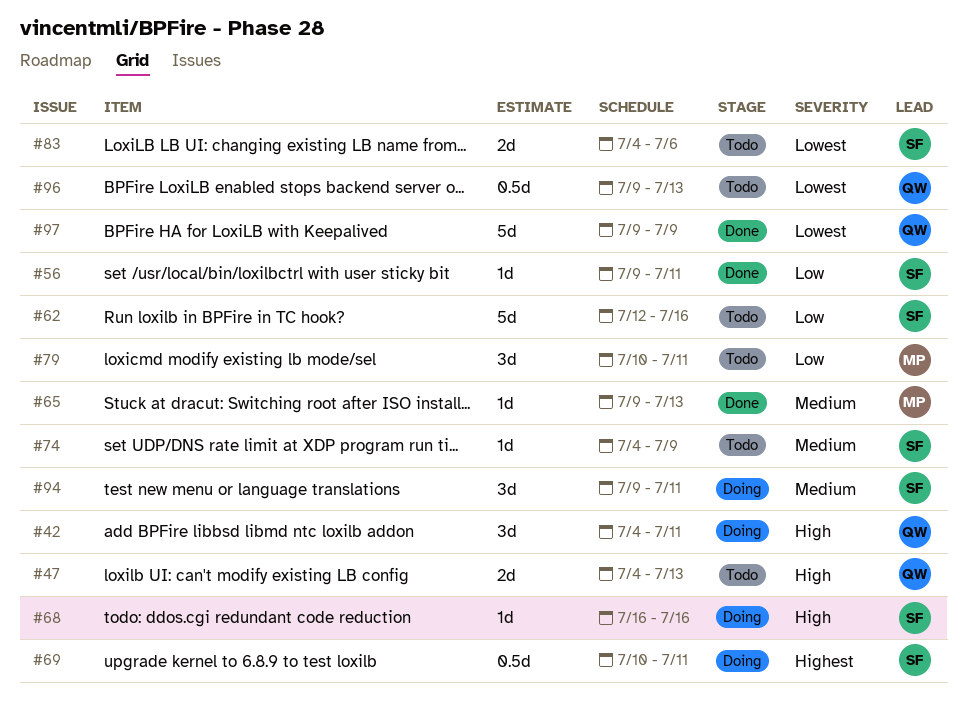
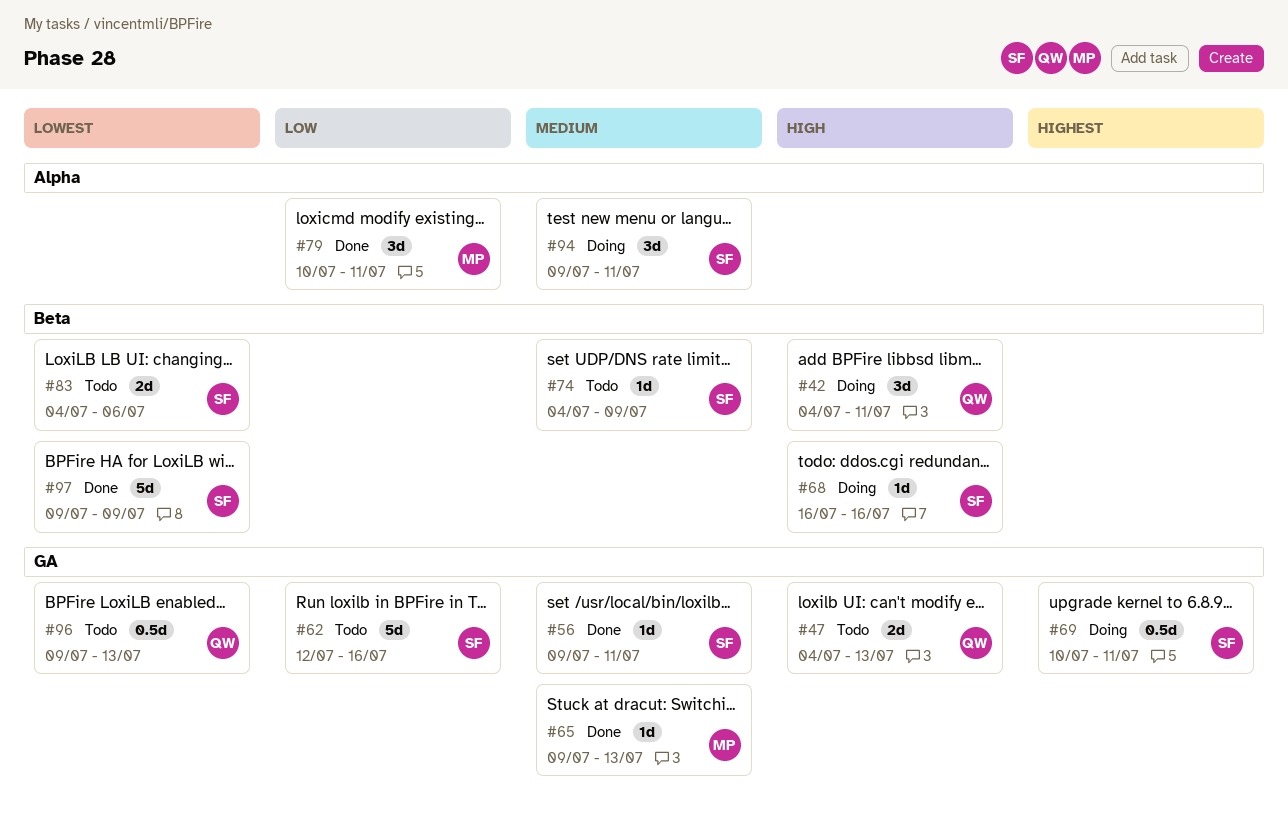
#56, priority: Low -> Medium
#79, status: Todo -> Done
#97, owner: QW -> SF

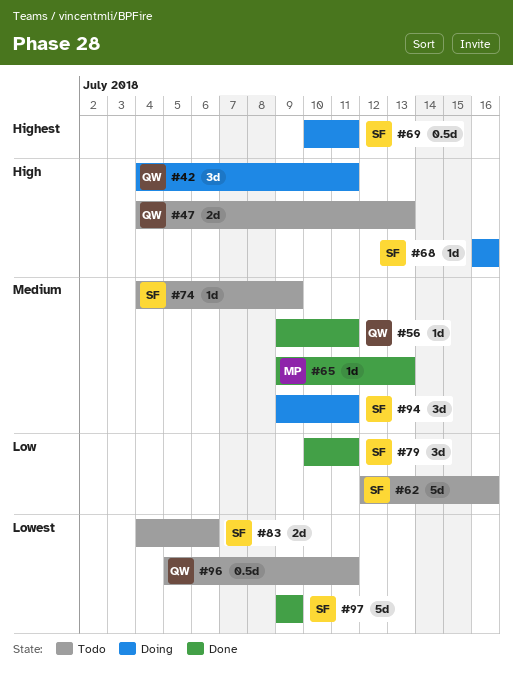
#56, owner: SF -> QW
#79, owner: MP -> SF
#96, start: Jul 9 -> Jul 5
#96, due: Jul 13 -> Jul 11

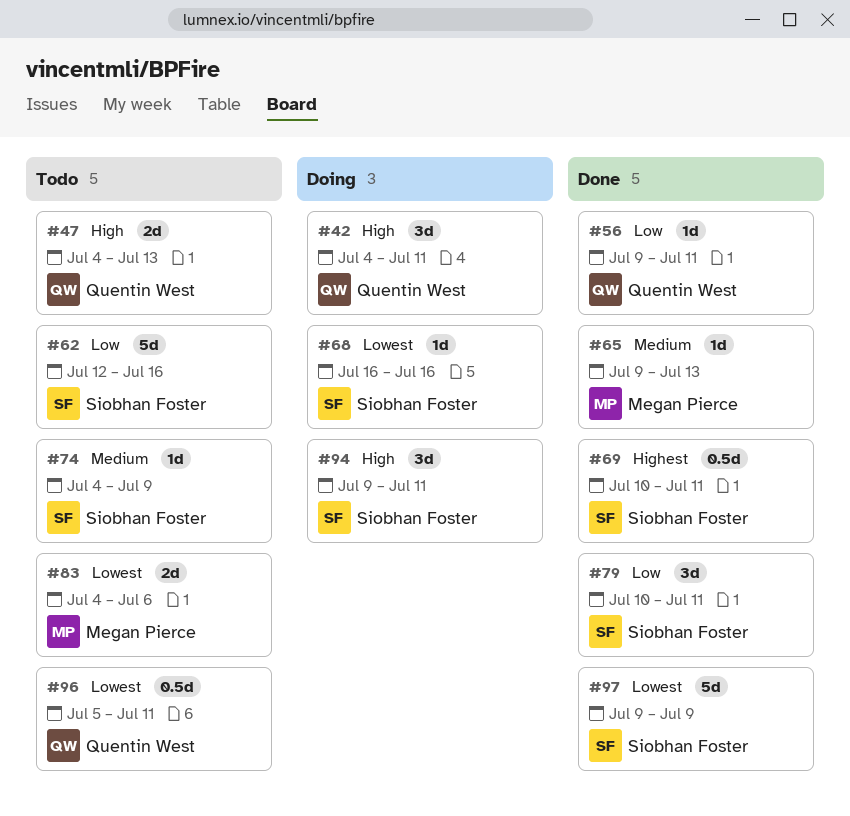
#56, priority: Medium -> Low
#68, priority: High -> Lowest
#69, status: Doing -> Done
#83, owner: Siobhan Foster -> Megan Pierce
#94, priority: Medium -> High

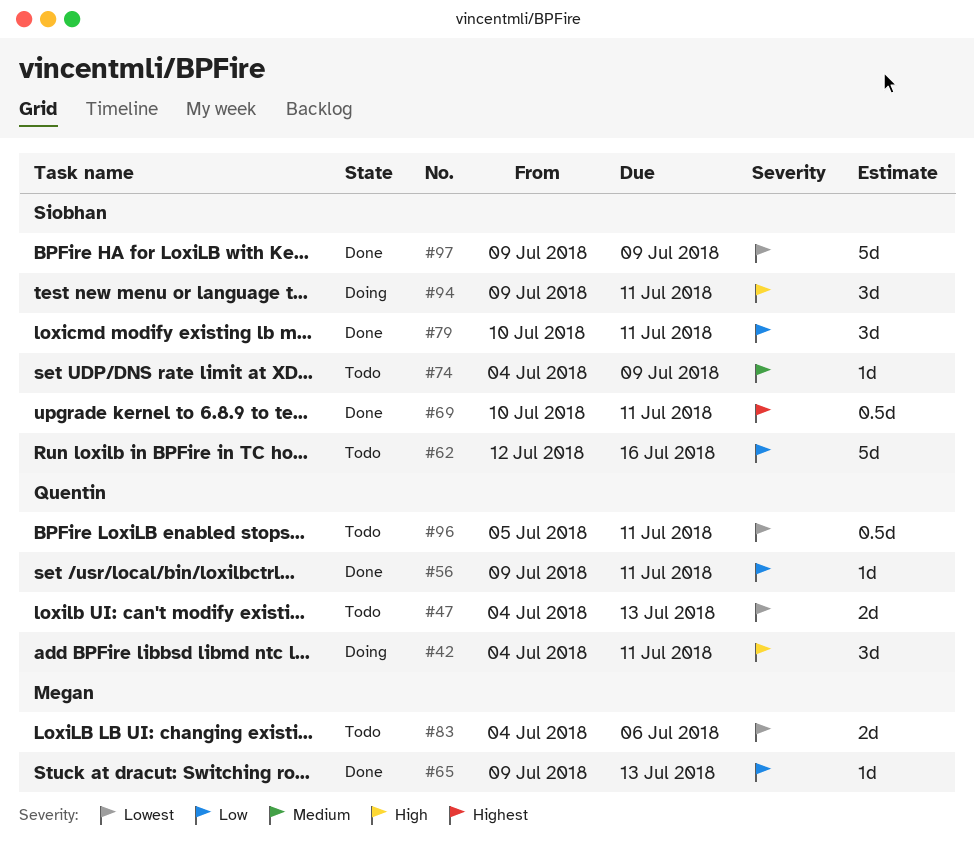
#47, priority: High -> Lowest
#65, priority: Medium -> Low
#68: present -> none

